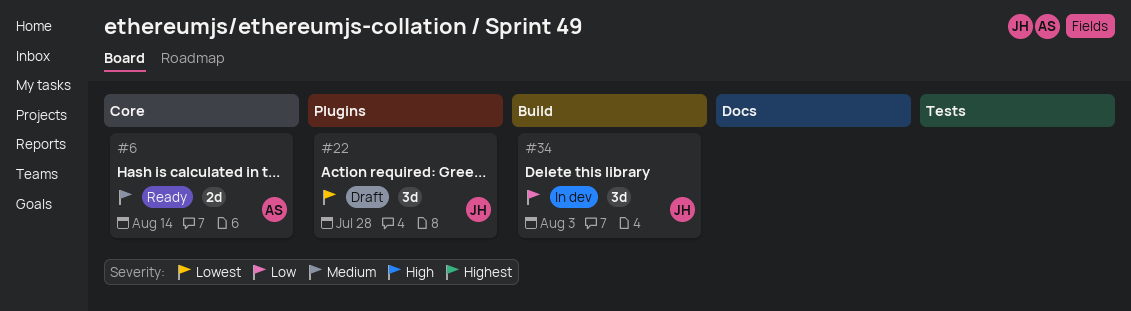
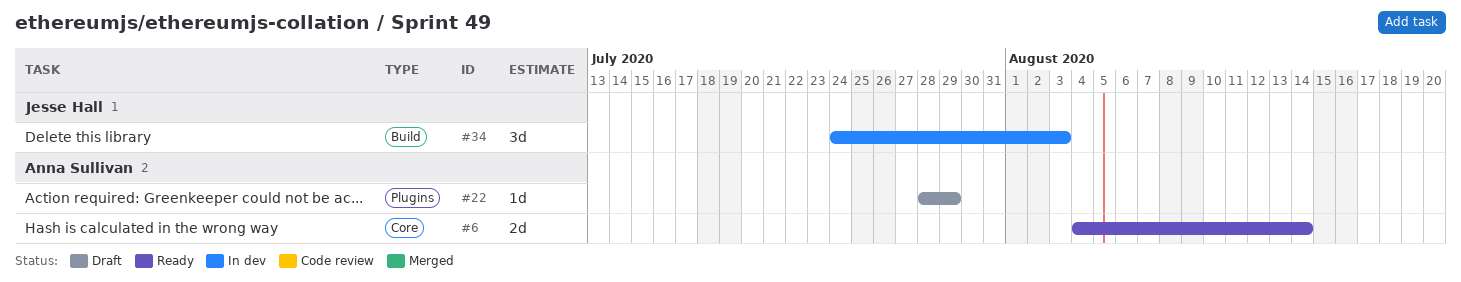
#22, owner: Jesse Hall -> Anna Sullivan
#22, estimate: 3d -> 1d
#22, due: Jul 28 -> Jul 29

